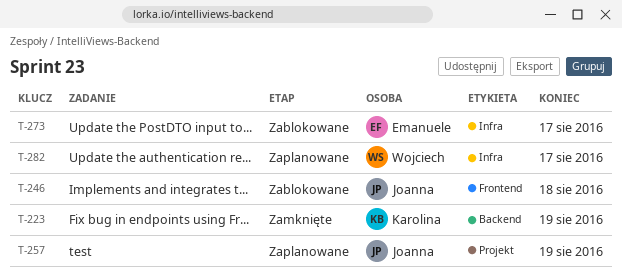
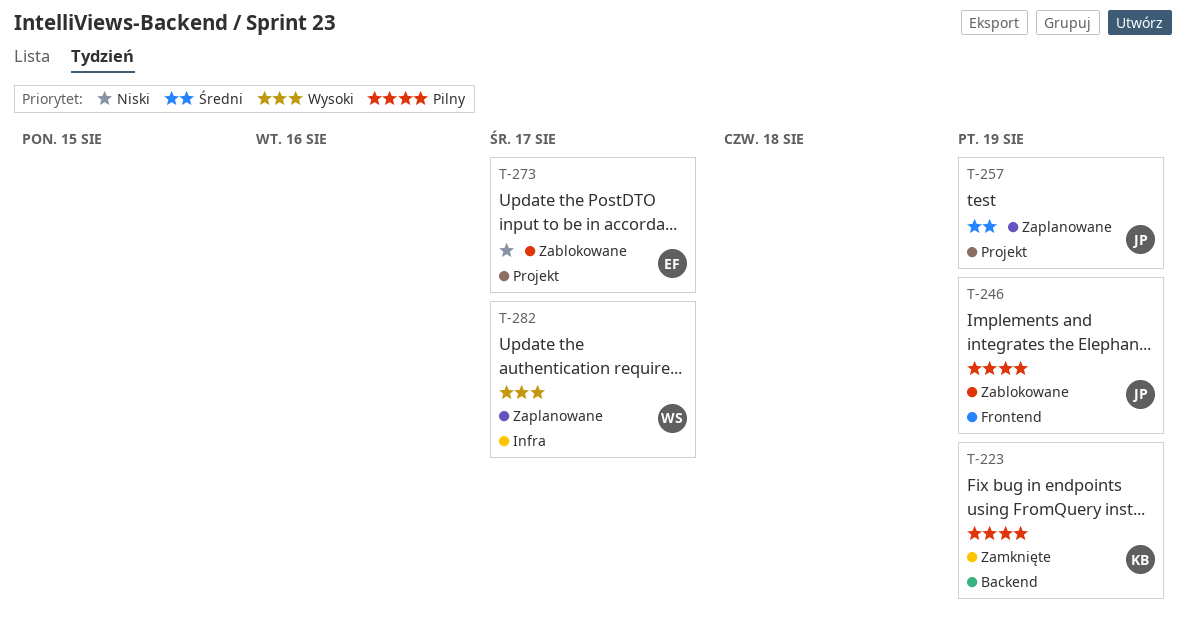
T-246, due: Aug 18 -> Aug 19
T-273, label: Infra -> Projekt

